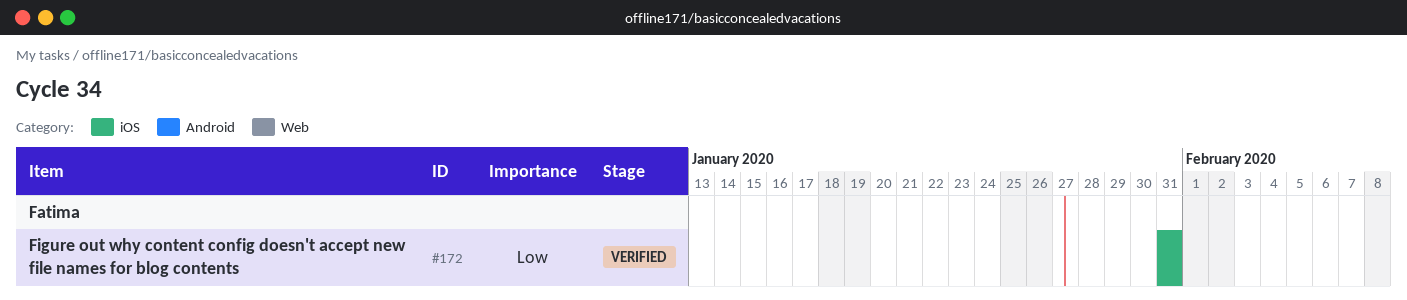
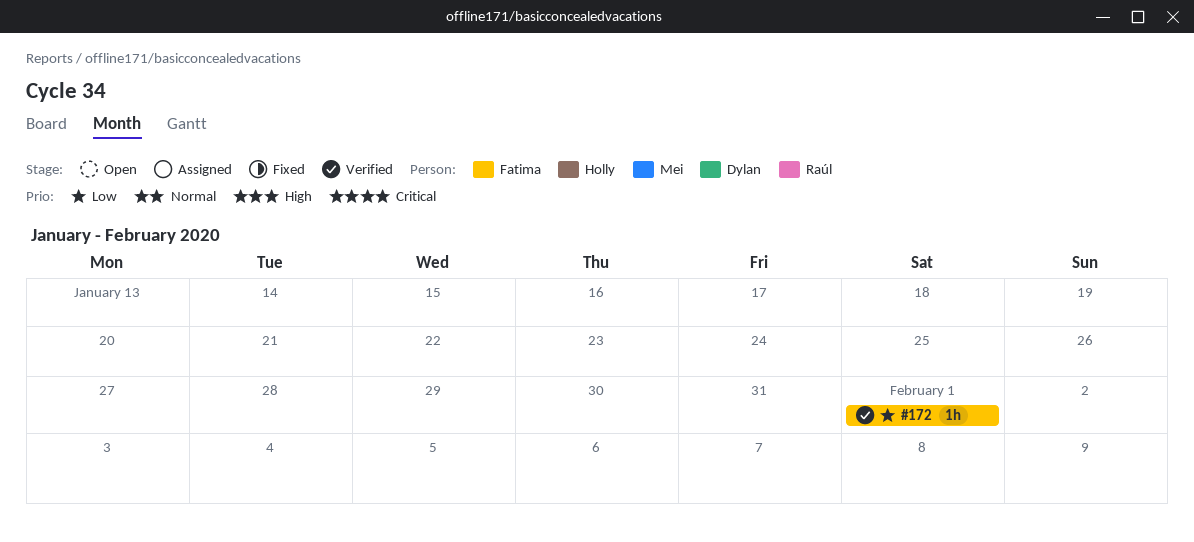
#172, start: Jan 31 -> Feb 1
#172, due: Jan 31 -> Feb 1

